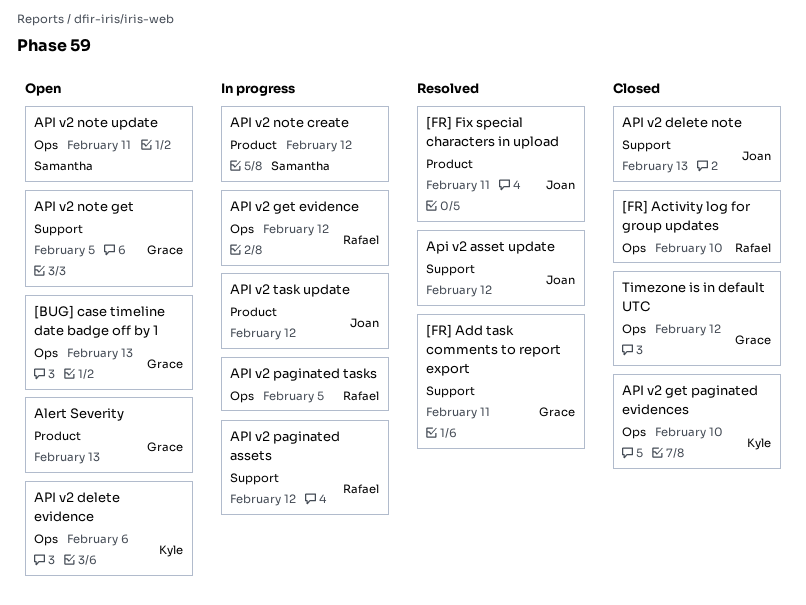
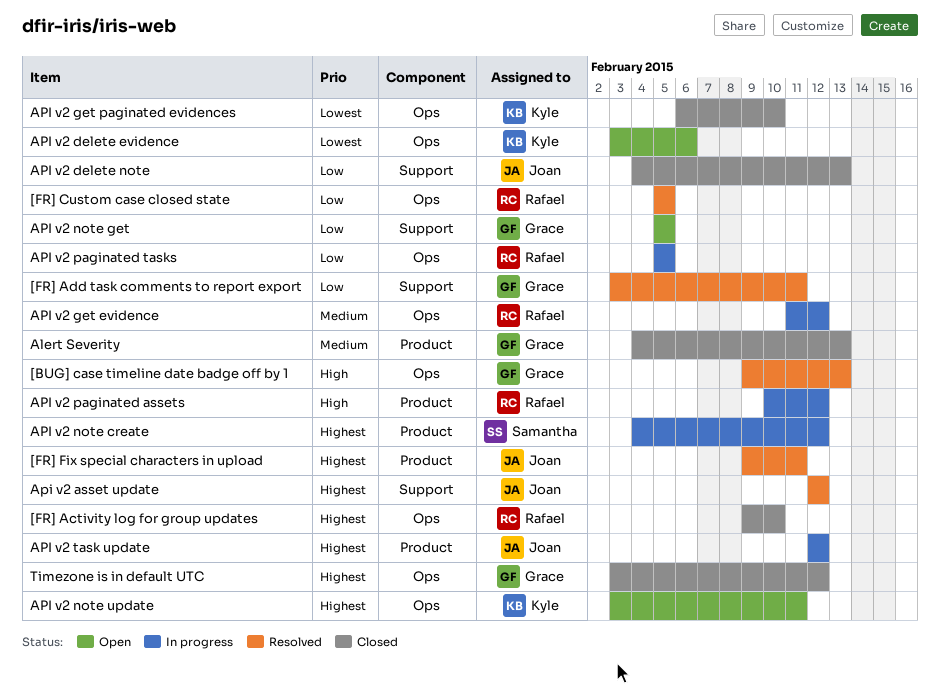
[BUG] case timeline date badge off by 1, status: Open -> Resolved
[FR] Custom case closed state: none -> present
Alert Severity, status: Open -> Closed
API v2 note update, owner: Samantha -> Kyle
API v2 paginated assets, label: Support -> Product

